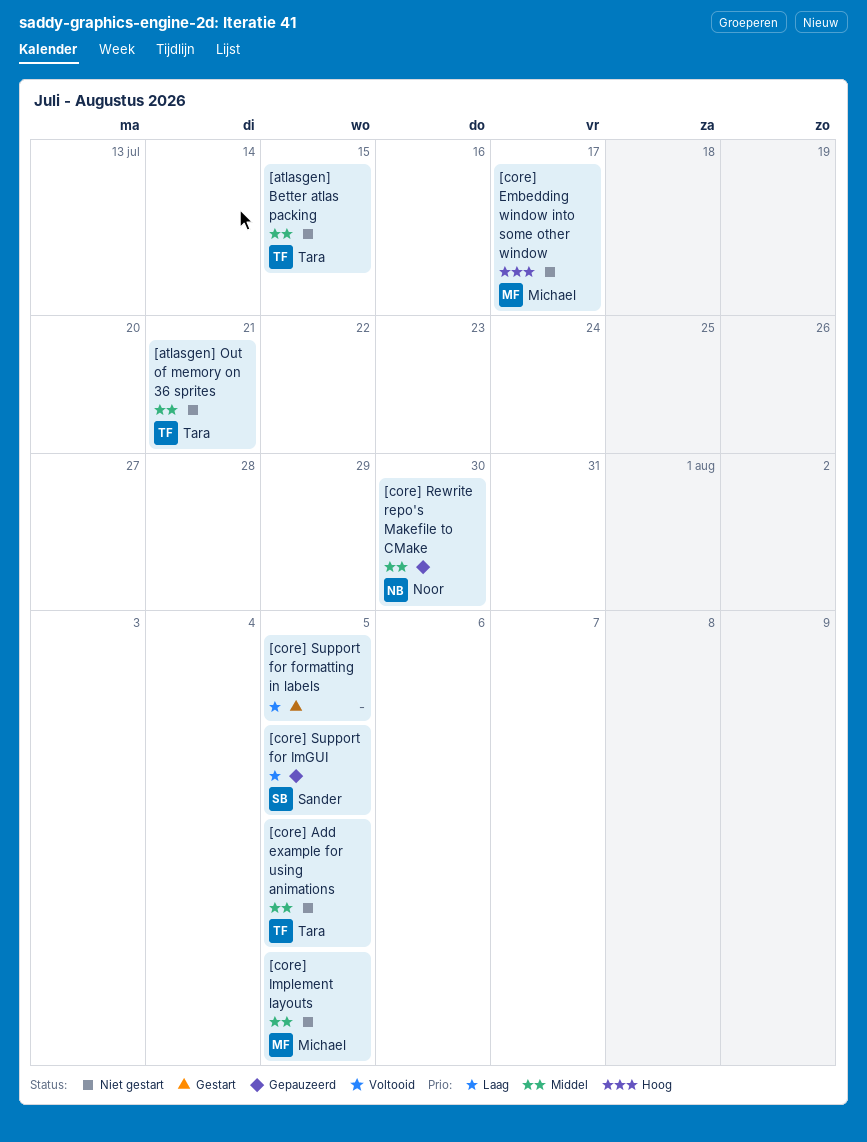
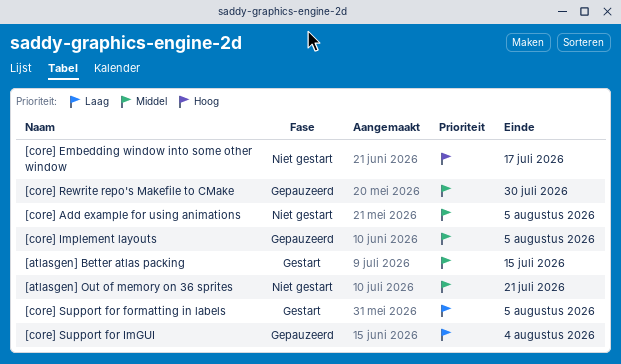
[atlasgen] Better atlas packing, status: Niet gestart -> Gestart
[core] Implement layouts, status: Niet gestart -> Gepauzeerd
[core] Support for ImGUI, due: Aug 5 -> Aug 4

